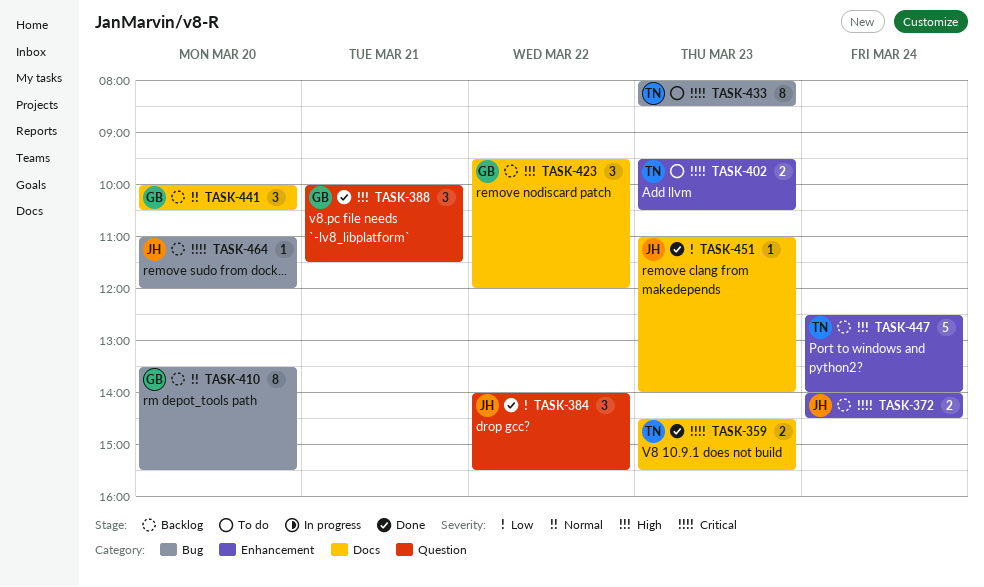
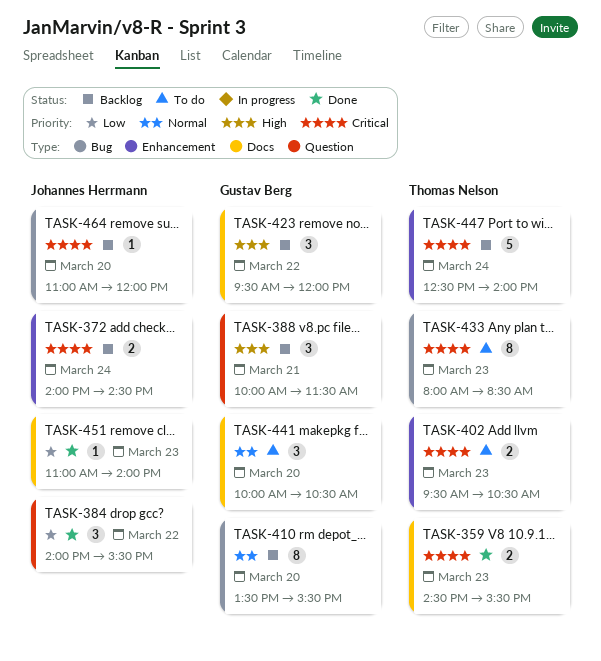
TASK-388, status: Done -> Backlog
TASK-441, status: Backlog -> To do
TASK-447, priority: High -> Critical

